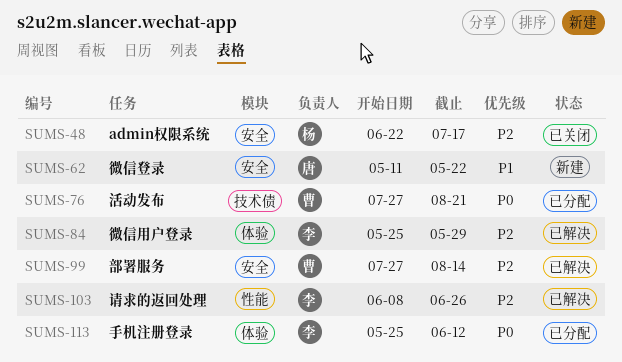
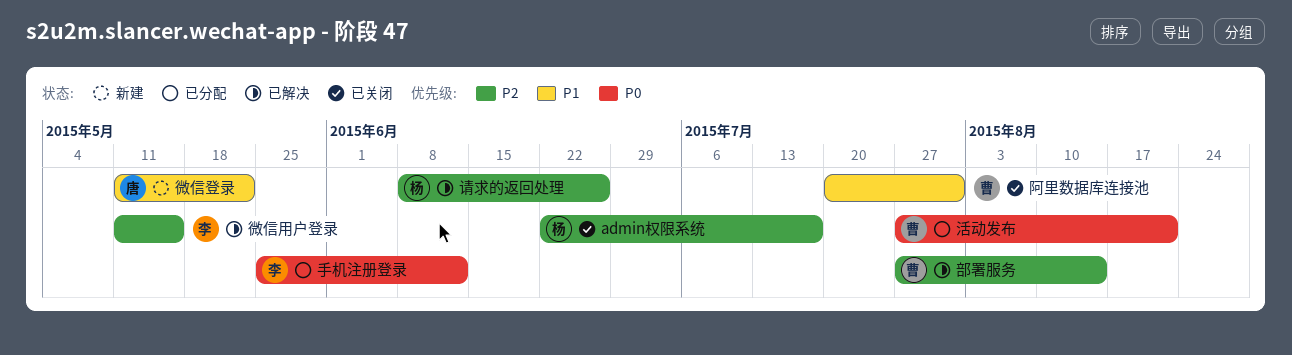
微信用户登录, start: May 25 -> May 11
微信用户登录, due: May 29 -> May 15
请求的返回处理, owner: 李 -> 杨
阿里数据库连接池: none -> present

